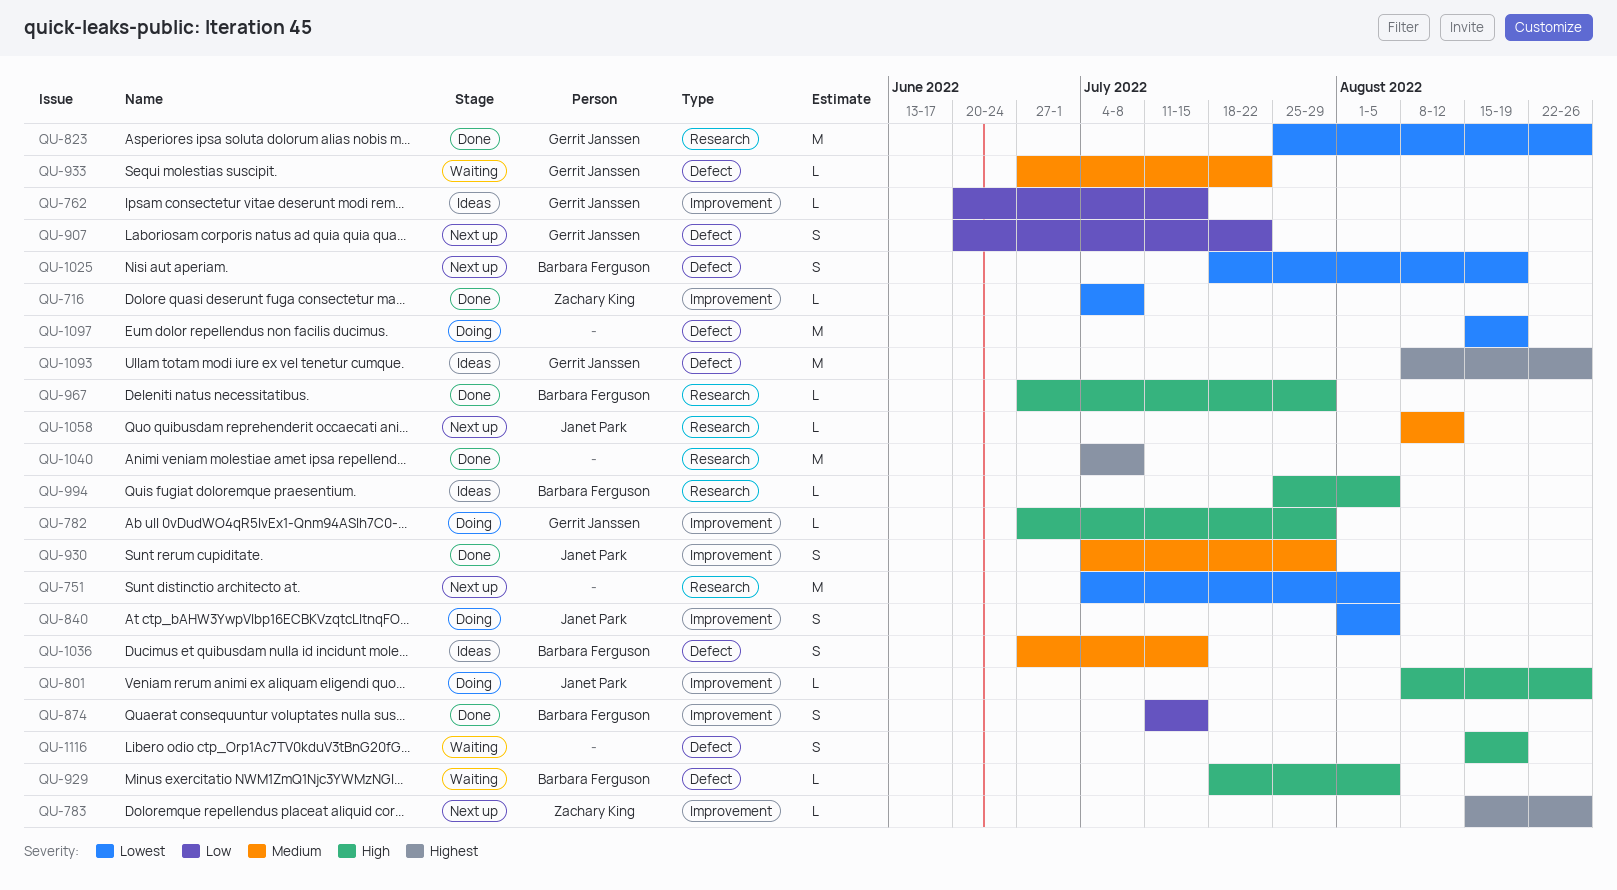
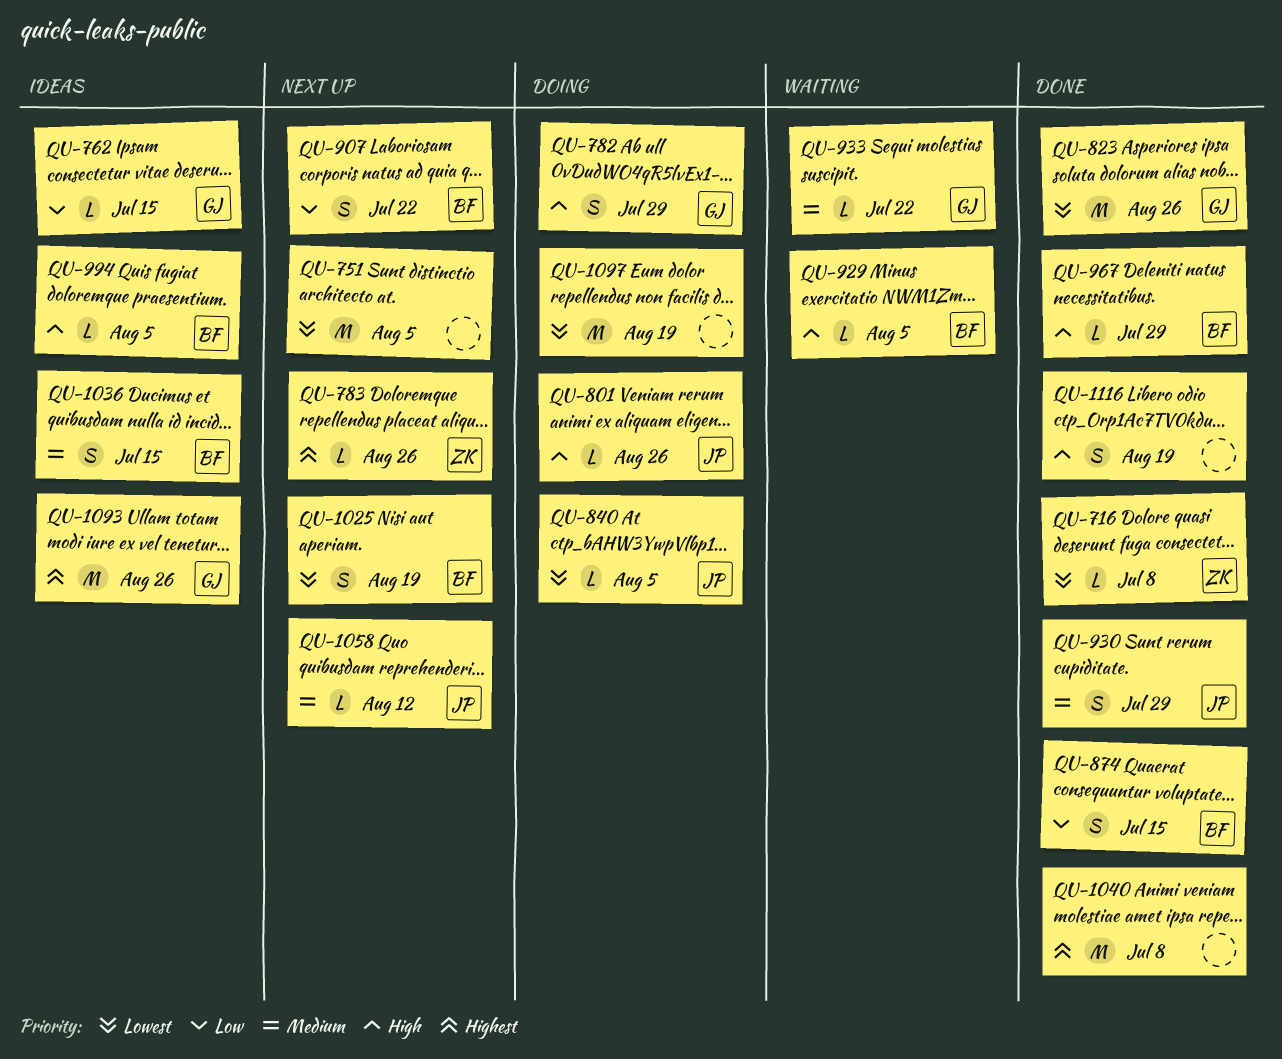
QU-782, estimate: L -> S
QU-840, estimate: S -> L
QU-907, owner: Gerrit Janssen -> Barbara Ferguson
QU-1116, status: Waiting -> Done

